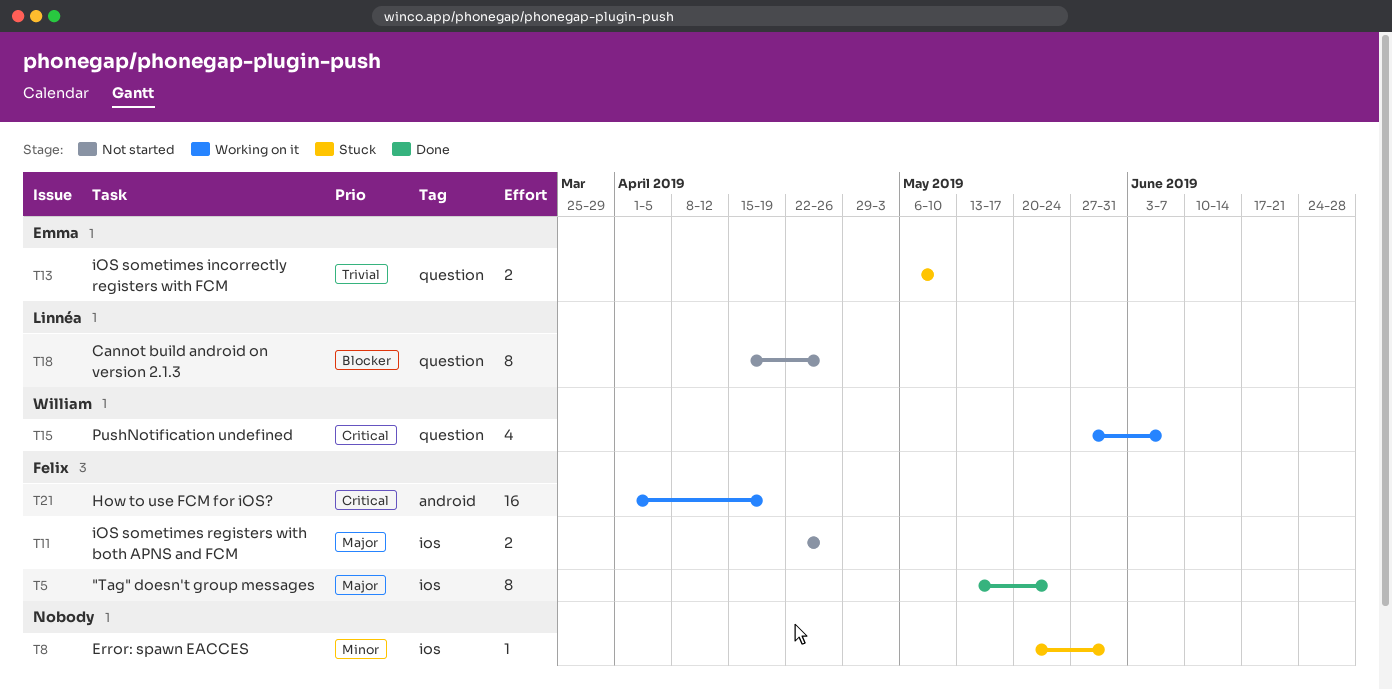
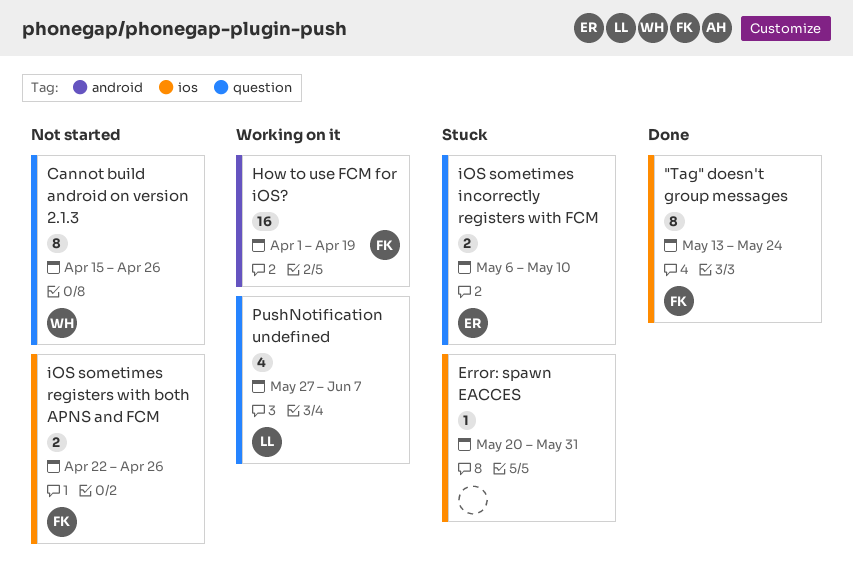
Cannot build android on version 2.1.3, owner: Linnéa -> William
PushNotification undefined, owner: William -> Linnéa

